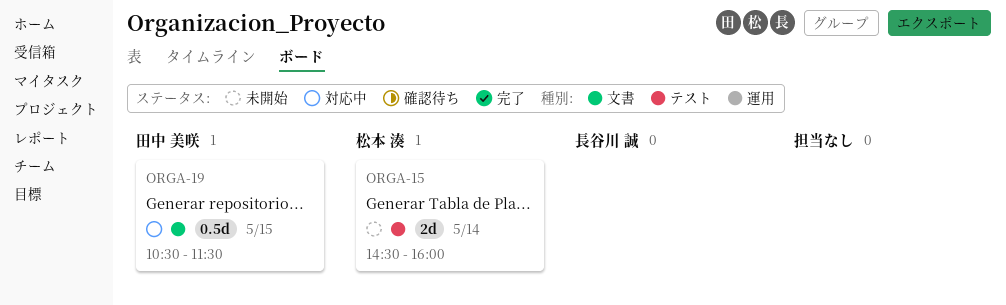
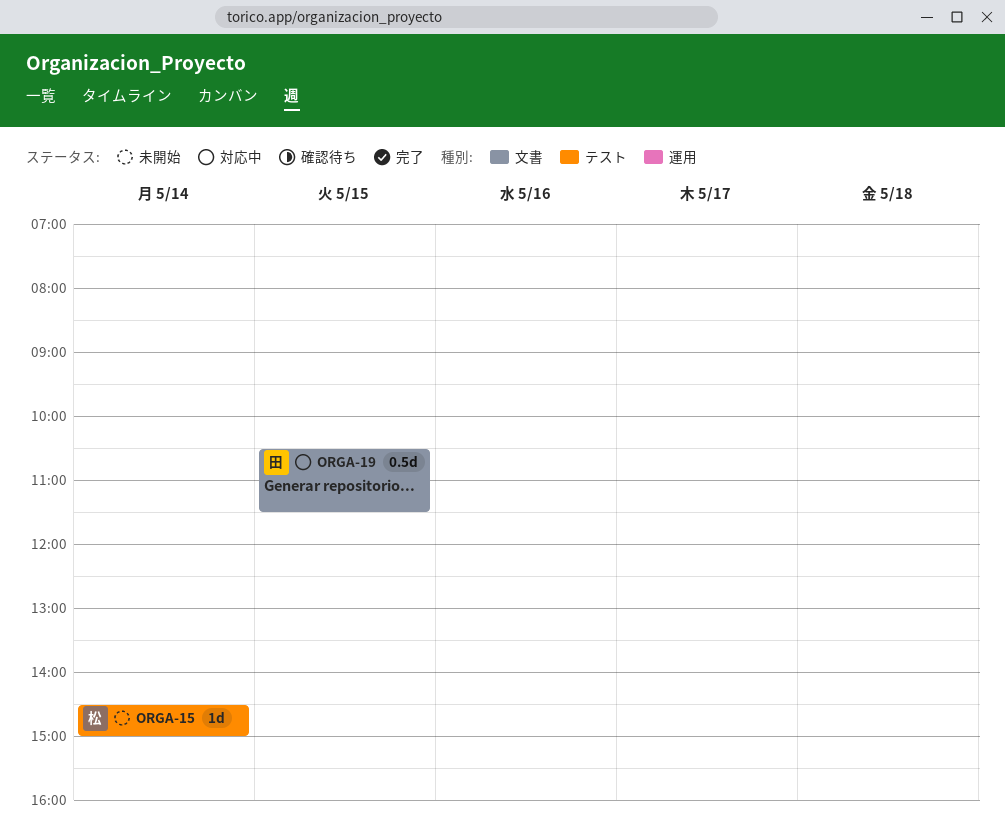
ORGA-15, estimate: 2d -> 1d
ORGA-15, ends: 16:00 -> 15:00

